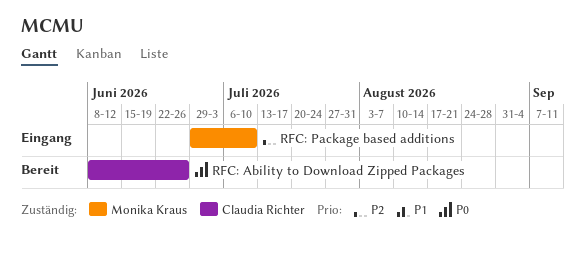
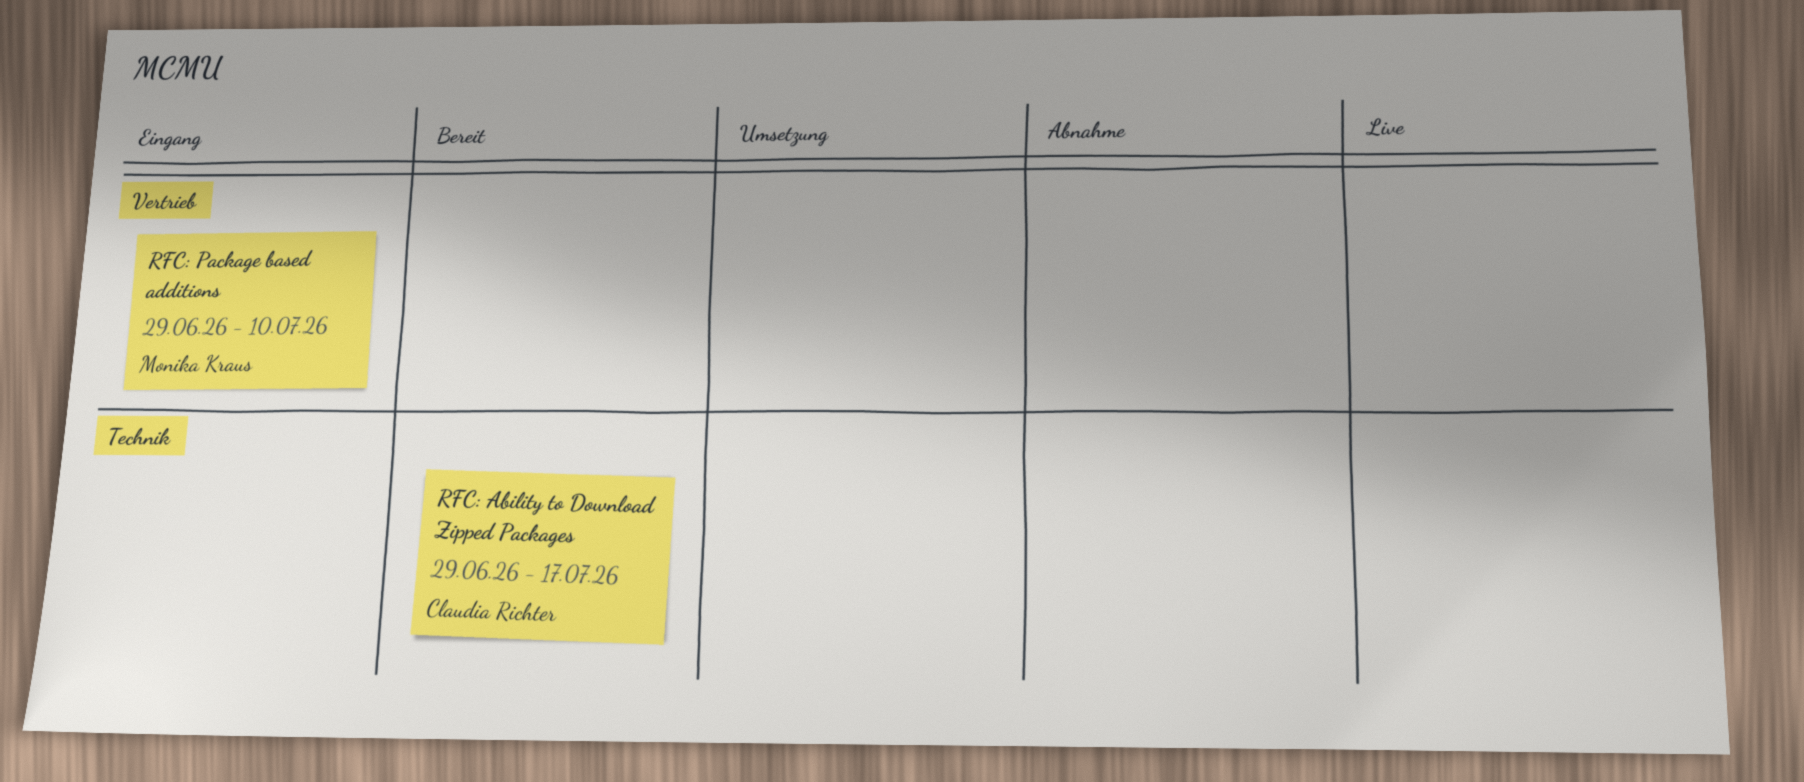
RFC: Ability to Download Zipped Packages, start: Jun 8 -> Jun 29
RFC: Ability to Download Zipped Packages, due: Jun 26 -> Jul 17

